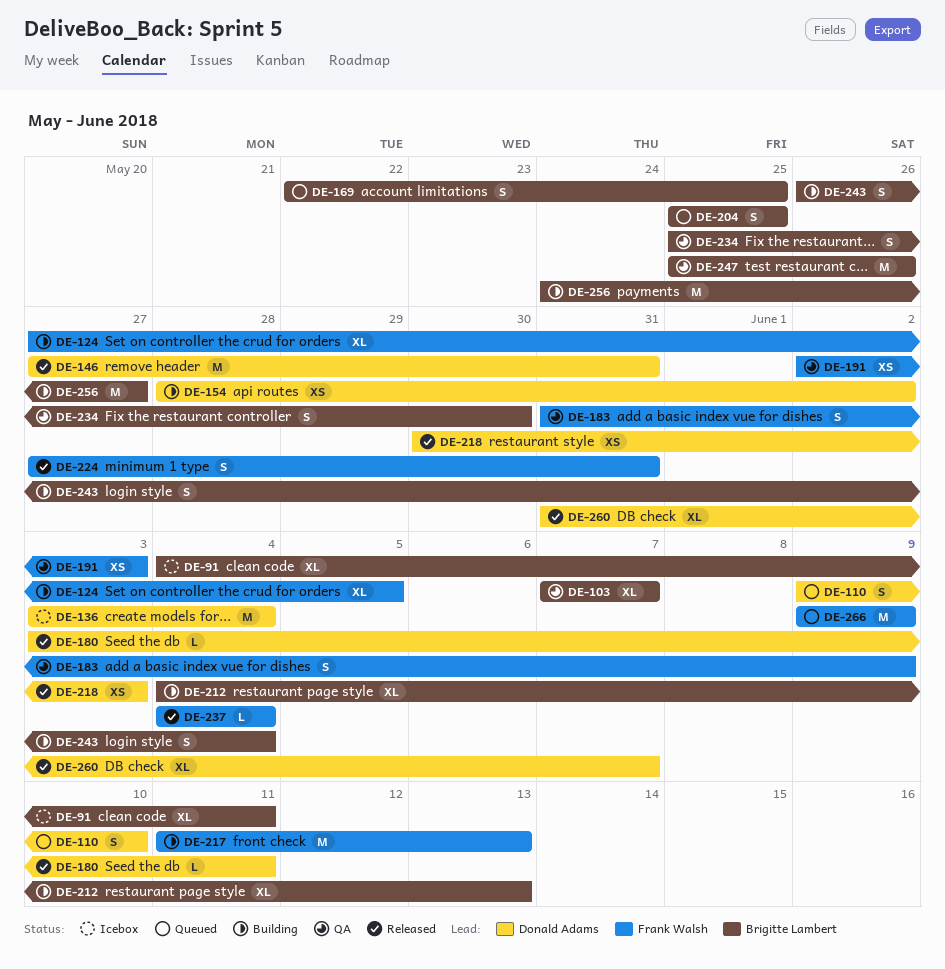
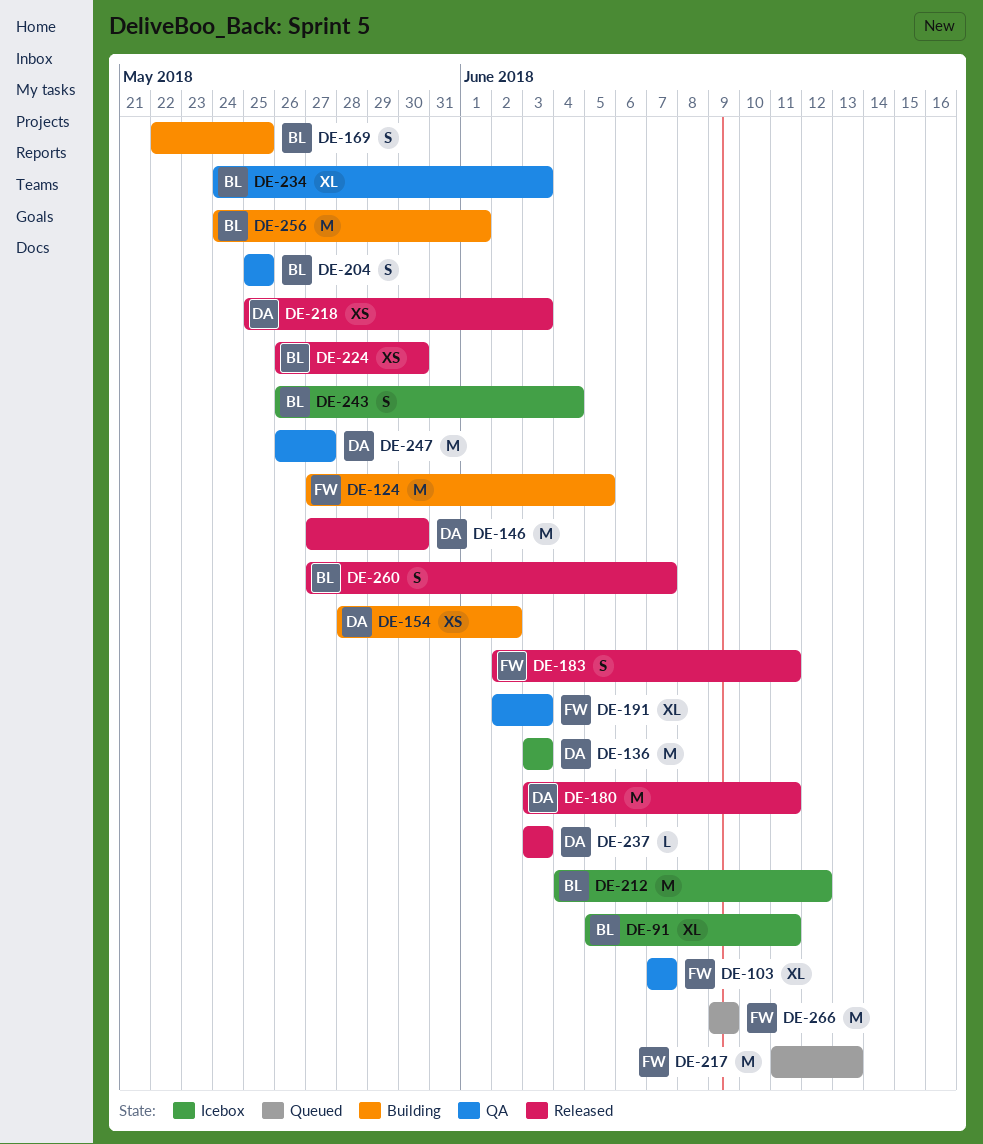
DE-91, start: Jun 4 -> Jun 5
DE-103, owner: Brigitte Lambert -> Frank Walsh
DE-110: present -> none
DE-124, estimate: XL -> M
DE-136, due: Jun 4 -> Jun 3
DE-146, due: May 31 -> May 30
DE-169, status: Queued -> Building
DE-180, estimate: L -> M
DE-183, status: QA -> Released
DE-183, start: May 31 -> Jun 2
DE-183, due: Jun 9 -> Jun 11
DE-191, estimate: XS -> XL
DE-204, status: Queued -> QA
DE-212, status: Building -> Icebox
DE-212, estimate: XL -> M
DE-212, due: Jun 13 -> Jun 12
DE-217, status: Building -> Queued
DE-218, start: May 30 -> May 25
DE-224, owner: Frank Walsh -> Brigitte Lambert
DE-224, estimate: S -> XS
DE-224, start: May 27 -> May 26
DE-224, due: May 31 -> May 30
DE-234, estimate: S -> XL
DE-234, start: May 25 -> May 24
DE-234, due: May 30 -> Jun 3
DE-237, owner: Frank Walsh -> Donald Adams
DE-237, start: Jun 4 -> Jun 3
DE-237, due: Jun 4 -> Jun 3
DE-243, status: Building -> Icebox
DE-247, owner: Brigitte Lambert -> Donald Adams
DE-247, start: May 25 -> May 26
DE-247, due: May 26 -> May 27
DE-256, due: May 27 -> Jun 1
DE-260, owner: Donald Adams -> Brigitte Lambert
DE-260, estimate: XL -> S
DE-260, start: May 31 -> May 27

